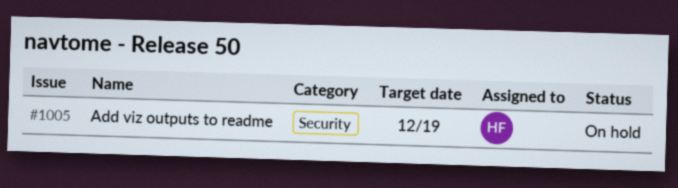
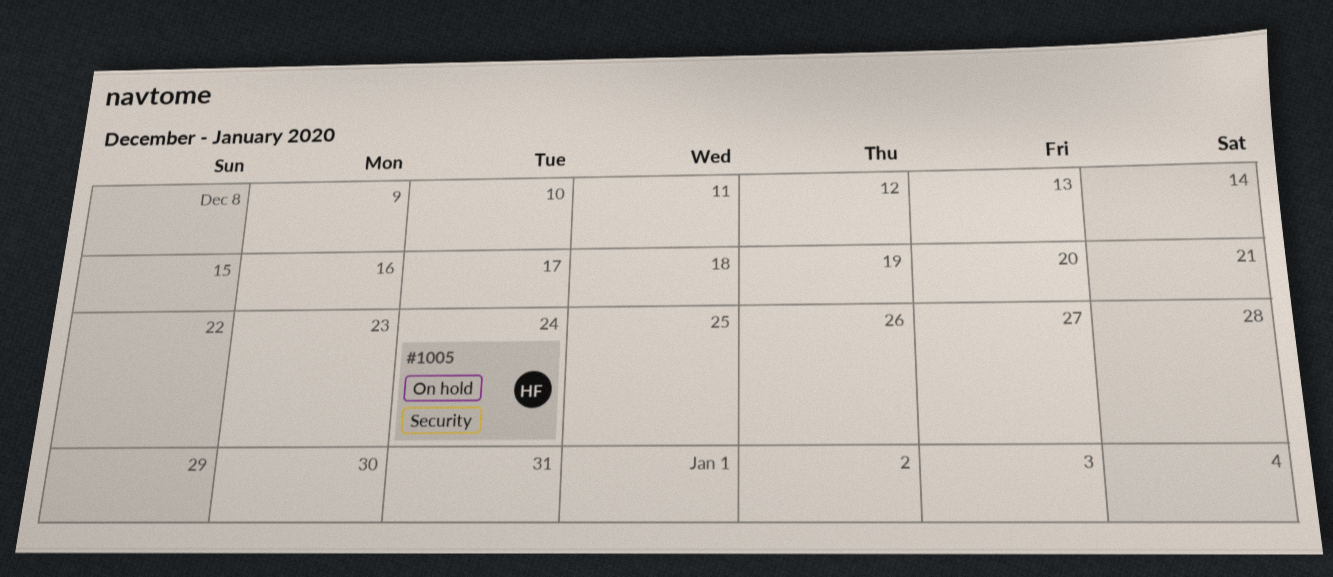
#1005, due: Dec 19 -> Dec 24

